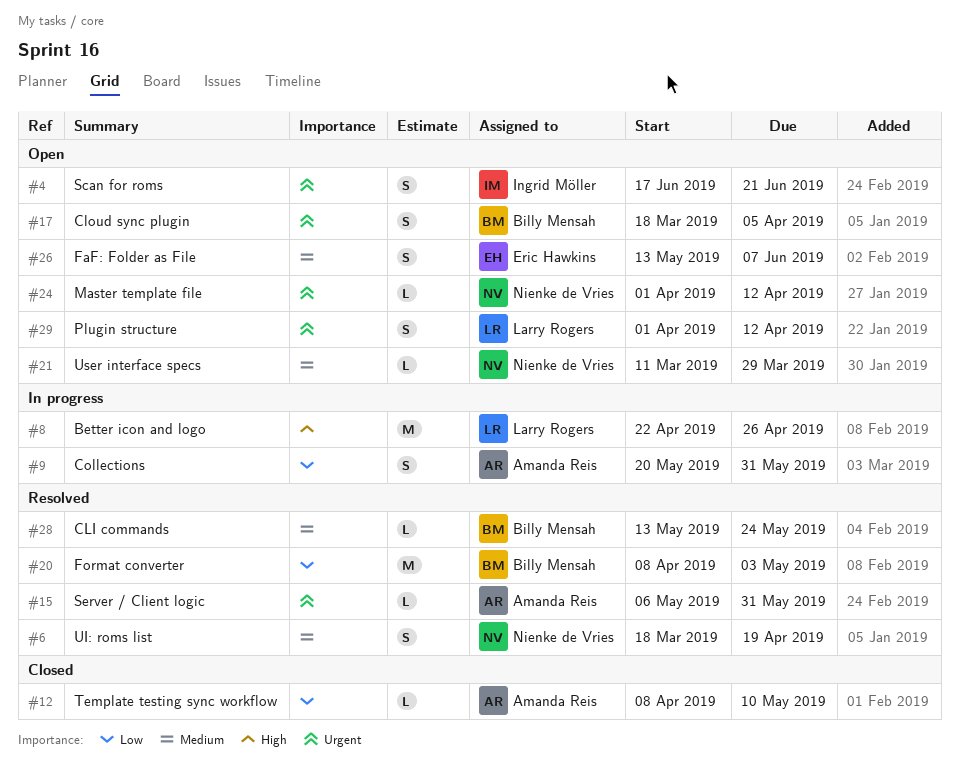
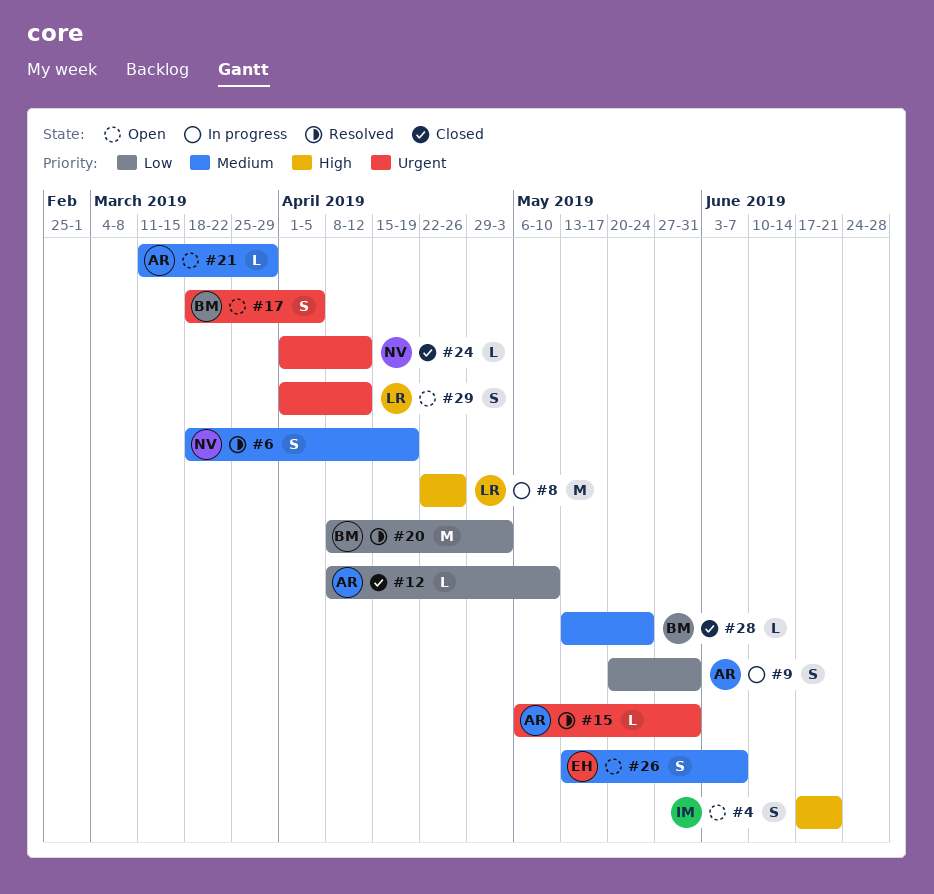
#4, priority: Urgent -> High
#21, owner: Nienke de Vries -> Amanda Reis
#24, status: Open -> Closed
#28, status: Resolved -> Closed

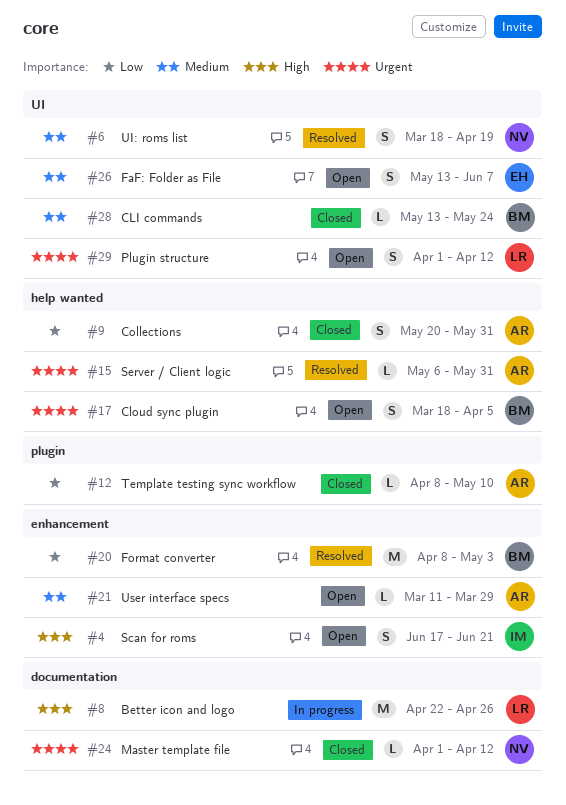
#9, status: In progress -> Closed

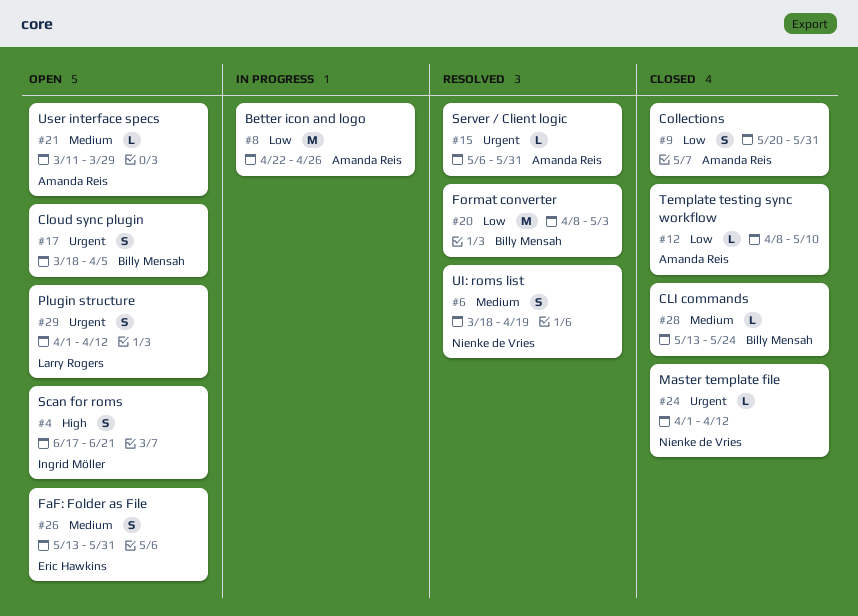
#8, owner: Larry Rogers -> Amanda Reis
#8, priority: High -> Low
#26, due: Jun 7 -> May 31

